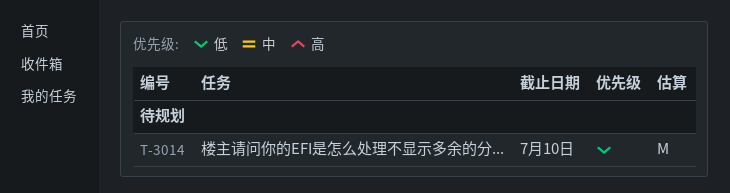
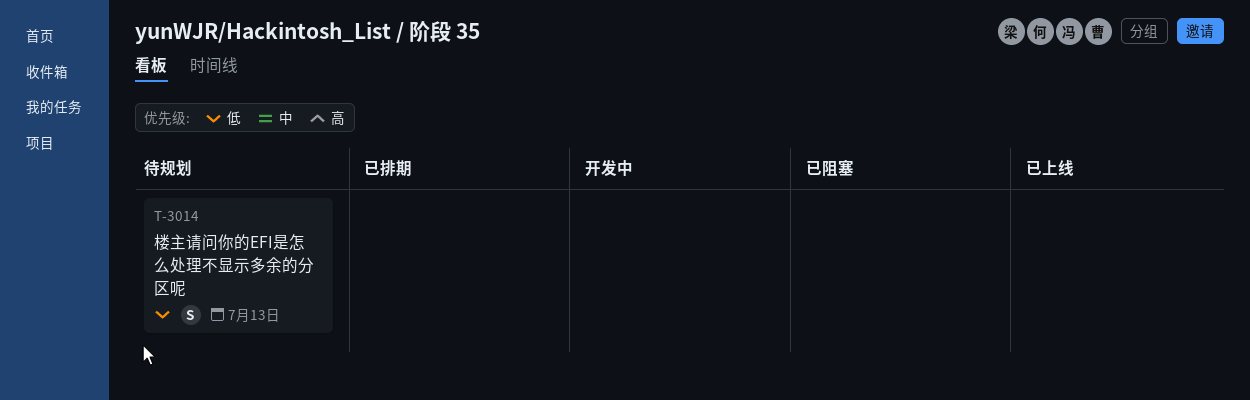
T-3014, estimate: M -> S
T-3014, due: Jul 10 -> Jul 13

